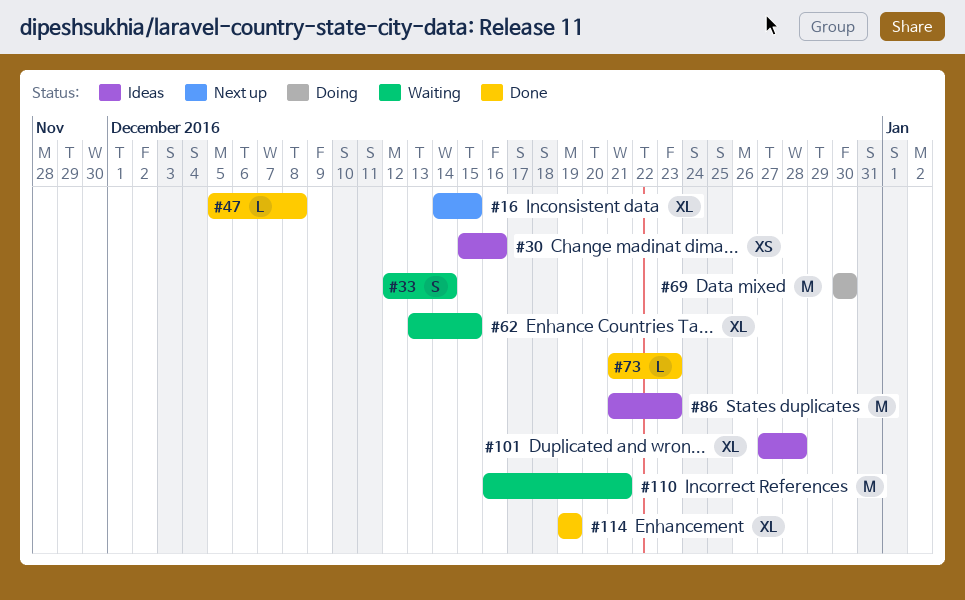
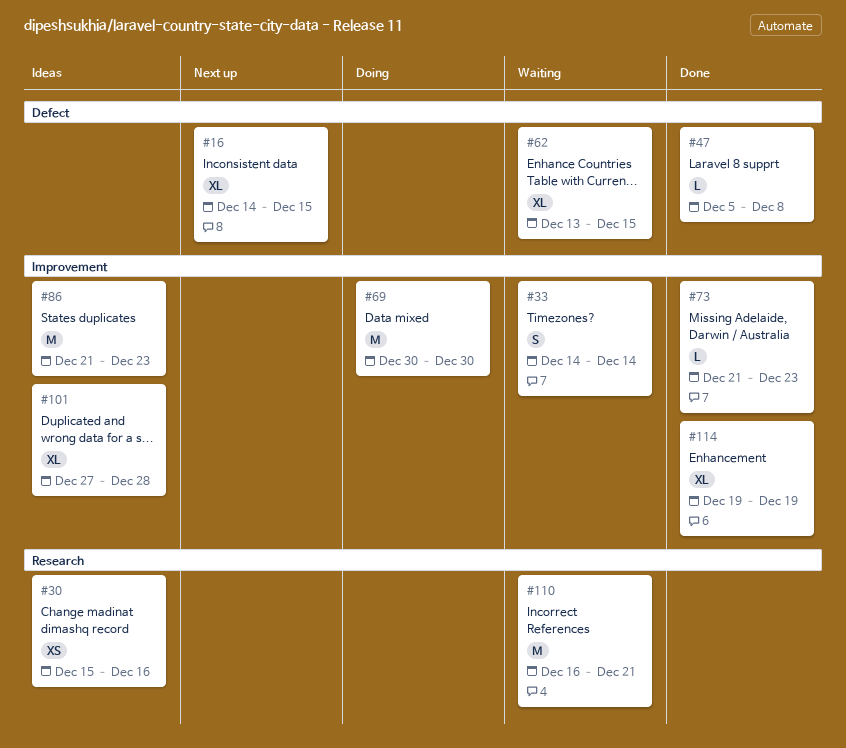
#33, start: Dec 12 -> Dec 14

